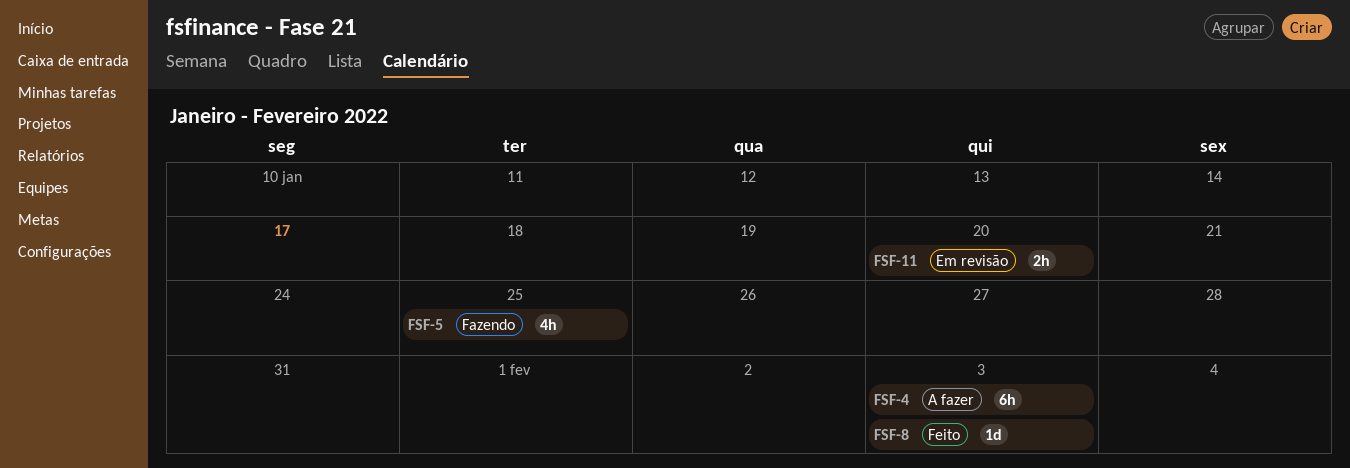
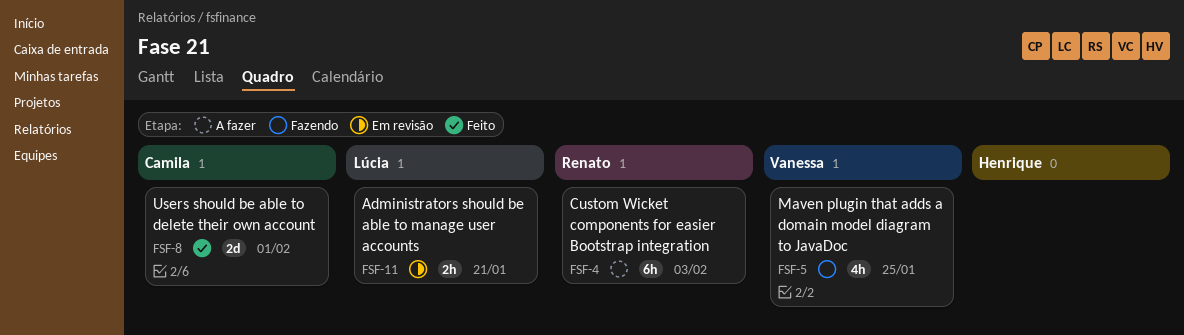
FSF-8, estimate: 1d -> 2d
FSF-8, due: Feb 3 -> Feb 1
FSF-11, due: Jan 20 -> Jan 21

